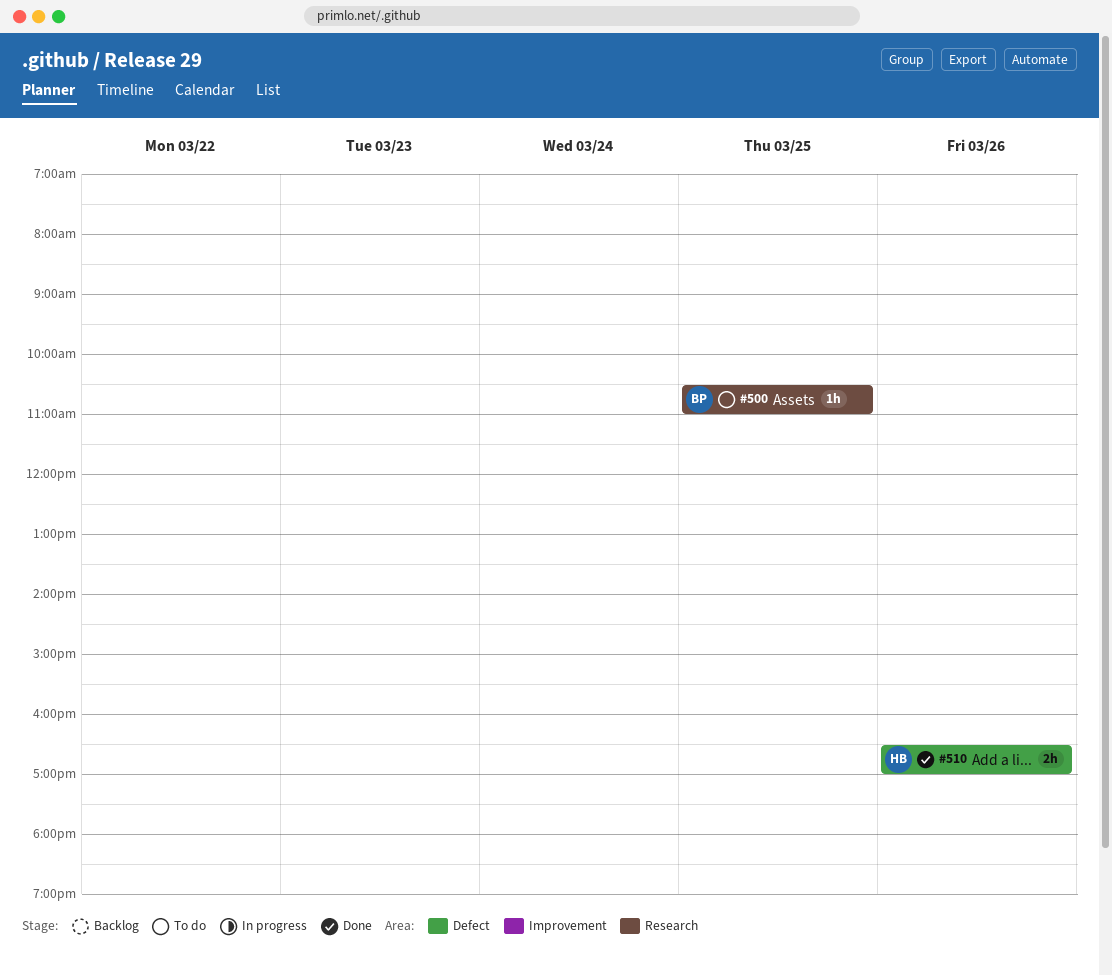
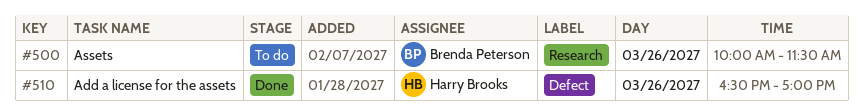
#500, day: Mar 25 -> Mar 26
#500, begins: 10:30 -> 10:00
#500, ends: 11:00 -> 11:30

